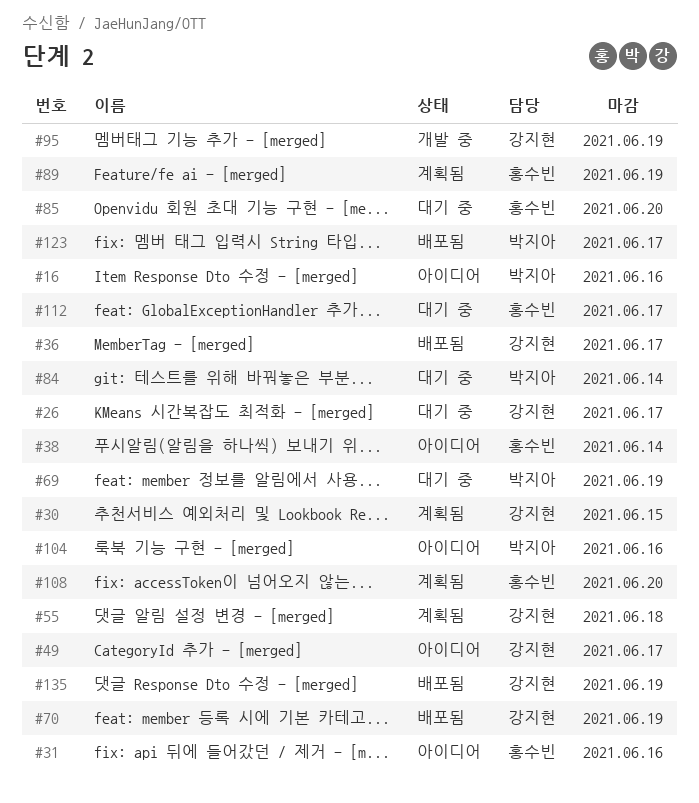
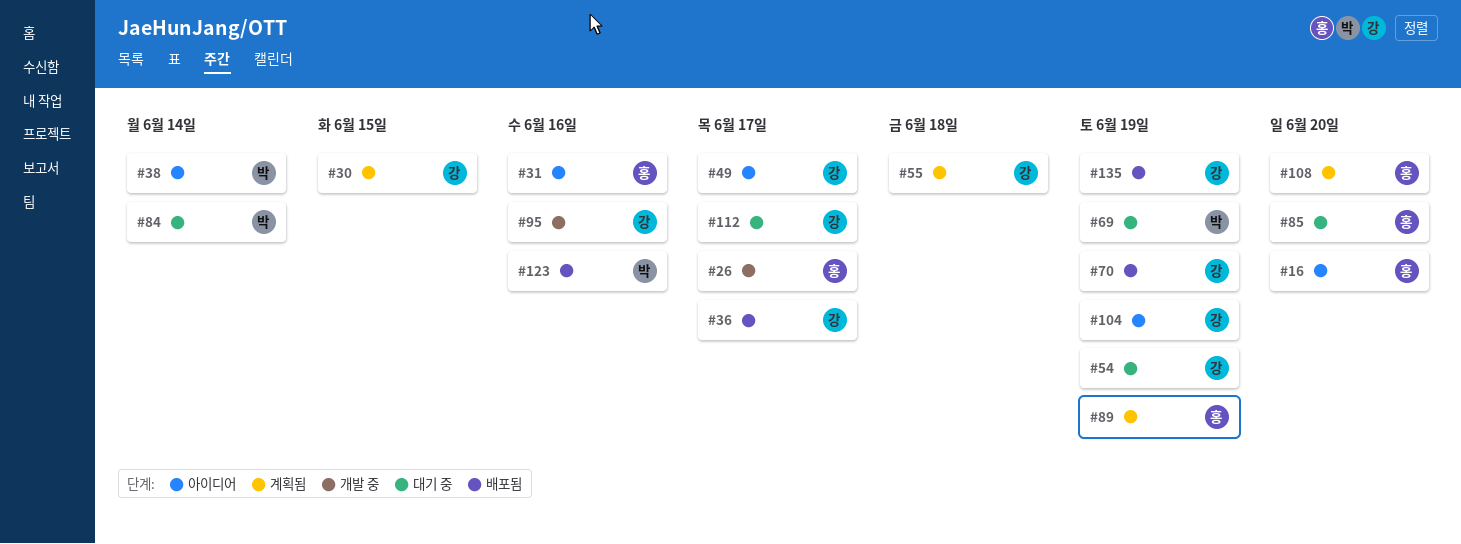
#16, owner: 박지아 -> 홍수빈
#16, due: Jun 16 -> Jun 20
#26, status: 대기 중 -> 개발 중
#26, owner: 강지현 -> 홍수빈
#38, owner: 홍수빈 -> 박지아
#54: none -> present
#95, due: Jun 19 -> Jun 16
#104, owner: 박지아 -> 강지현
#104, due: Jun 16 -> Jun 19
#112, owner: 홍수빈 -> 강지현
#123, due: Jun 17 -> Jun 16

